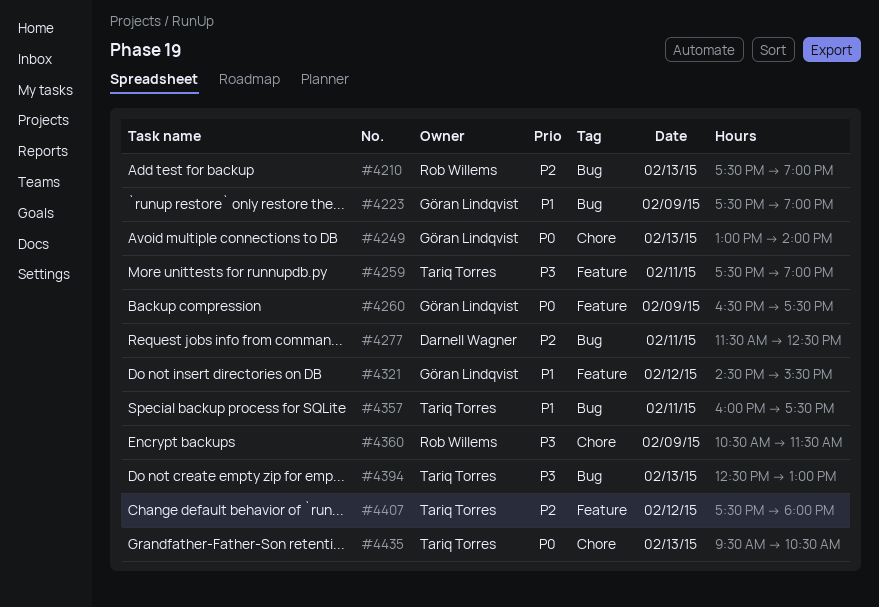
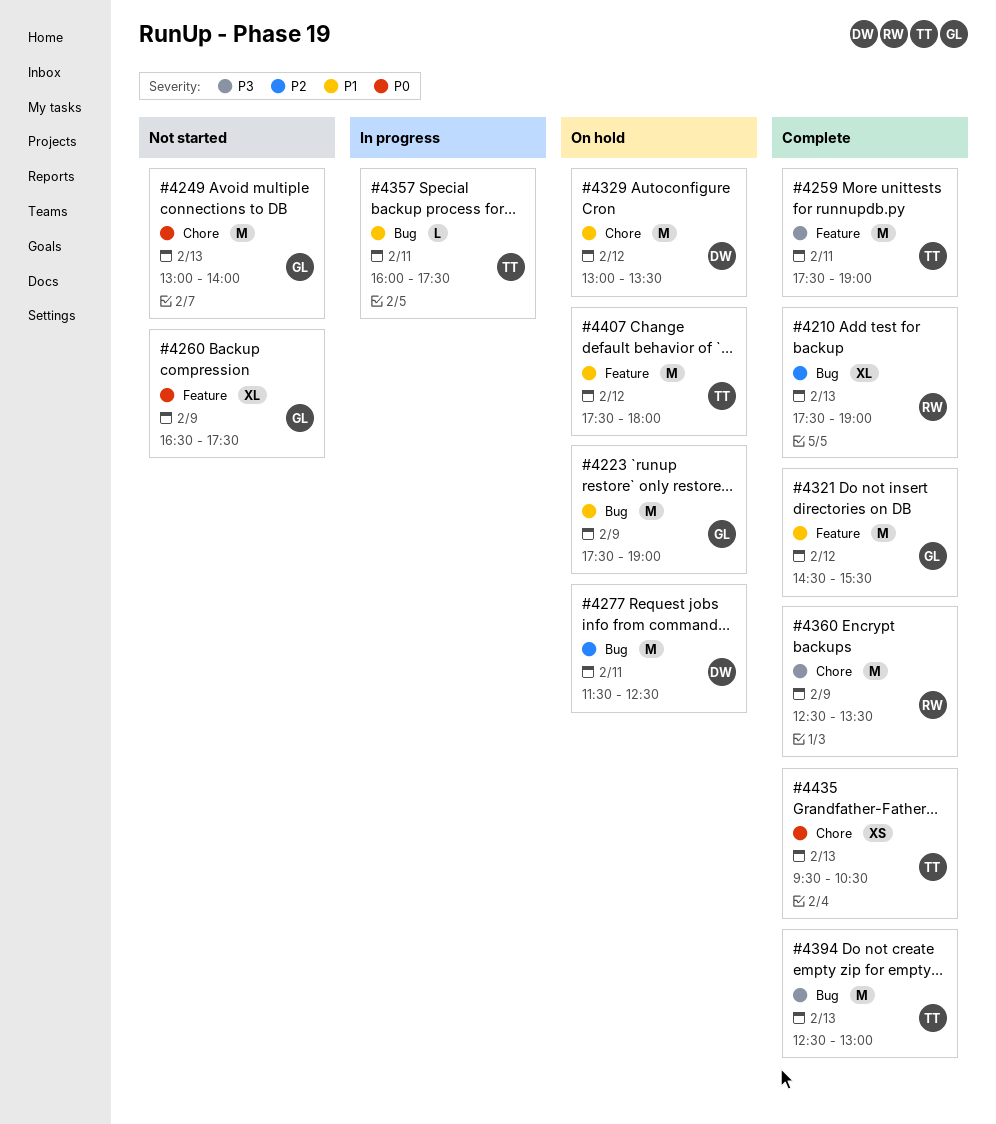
#4329: none -> present
#4360, begins: 10:30 -> 12:30
#4360, ends: 11:30 -> 13:30
#4407, priority: P2 -> P1

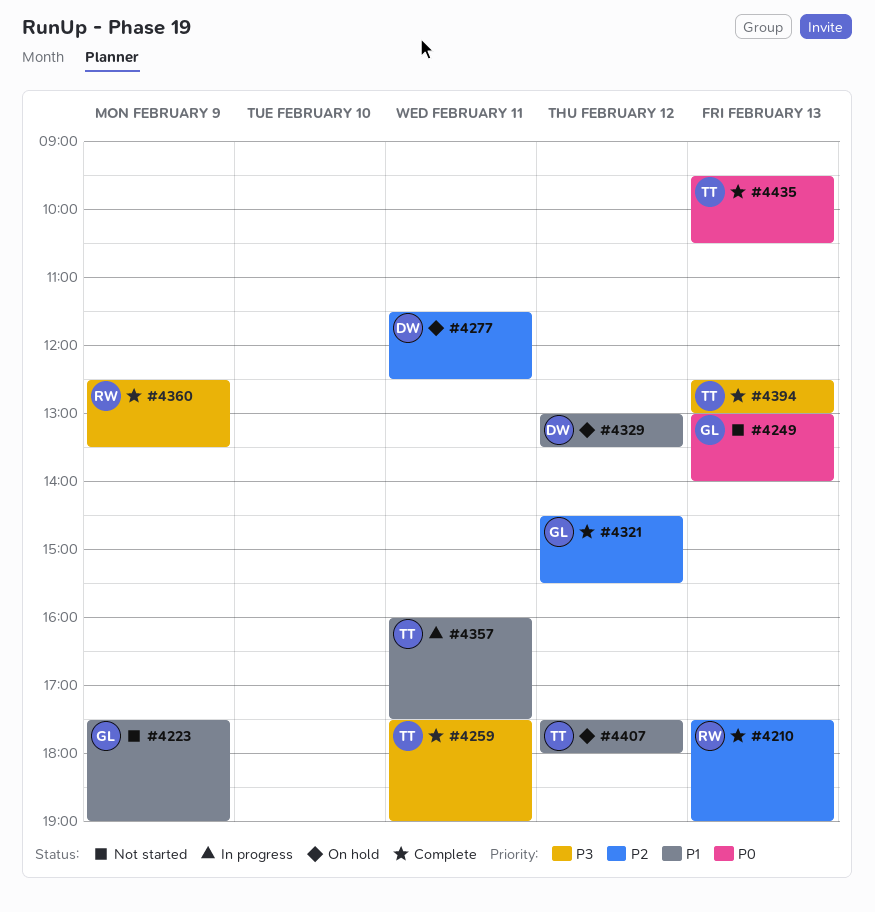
#4223, status: On hold -> Not started
#4260: present -> none
#4321, priority: P1 -> P2

